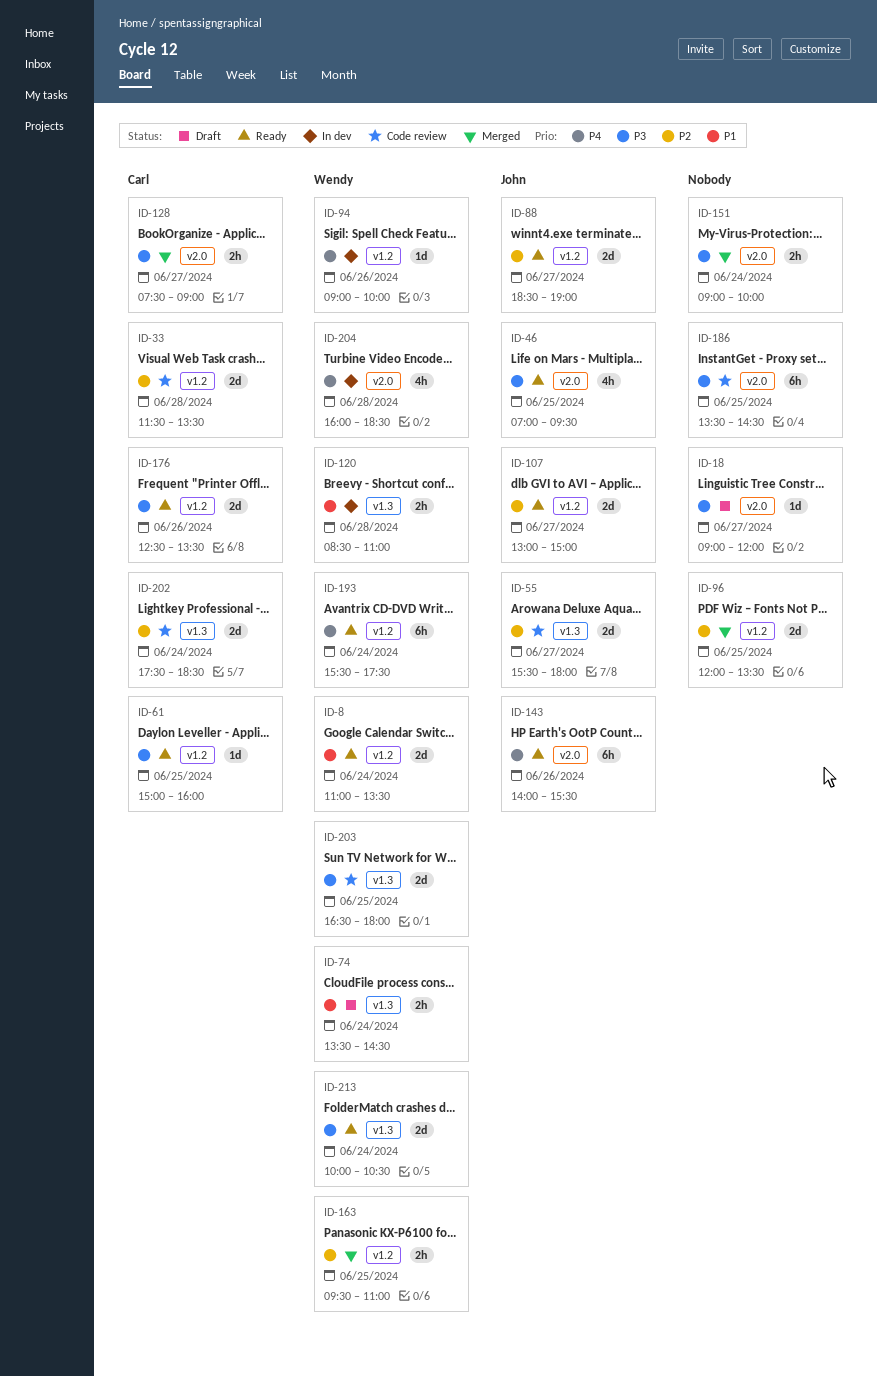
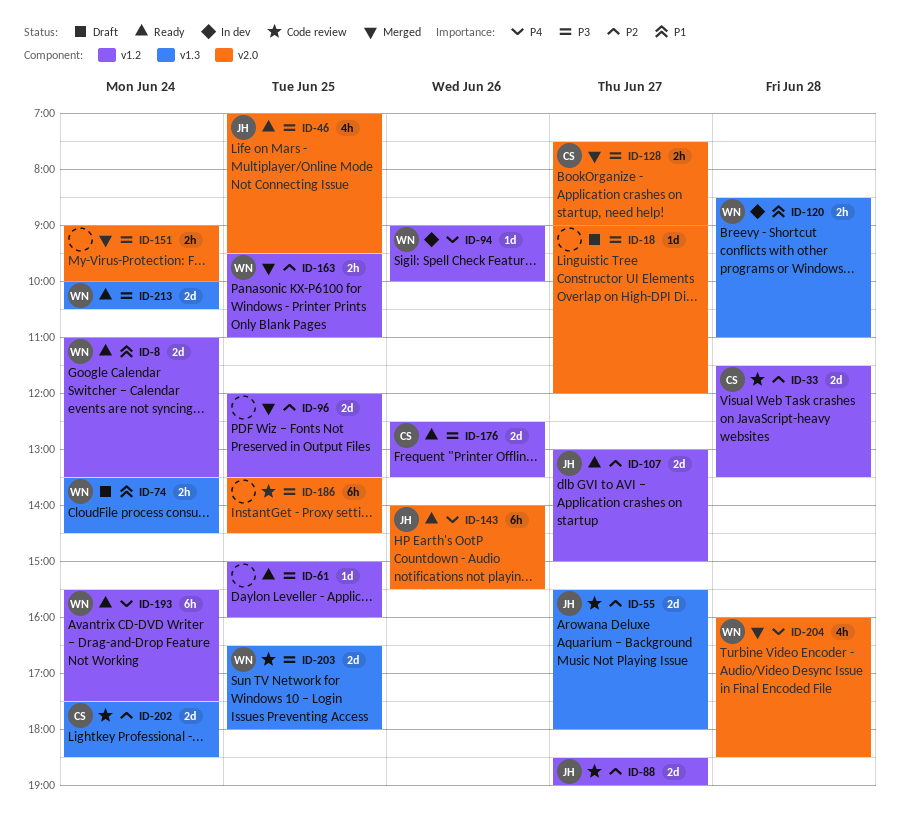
ID-61, owner: Carl -> none
ID-88, status: Ready -> Code review
ID-204, status: In dev -> Merged

